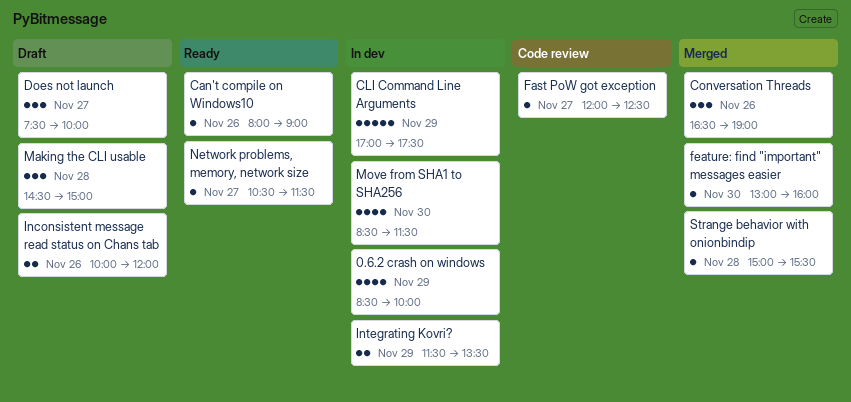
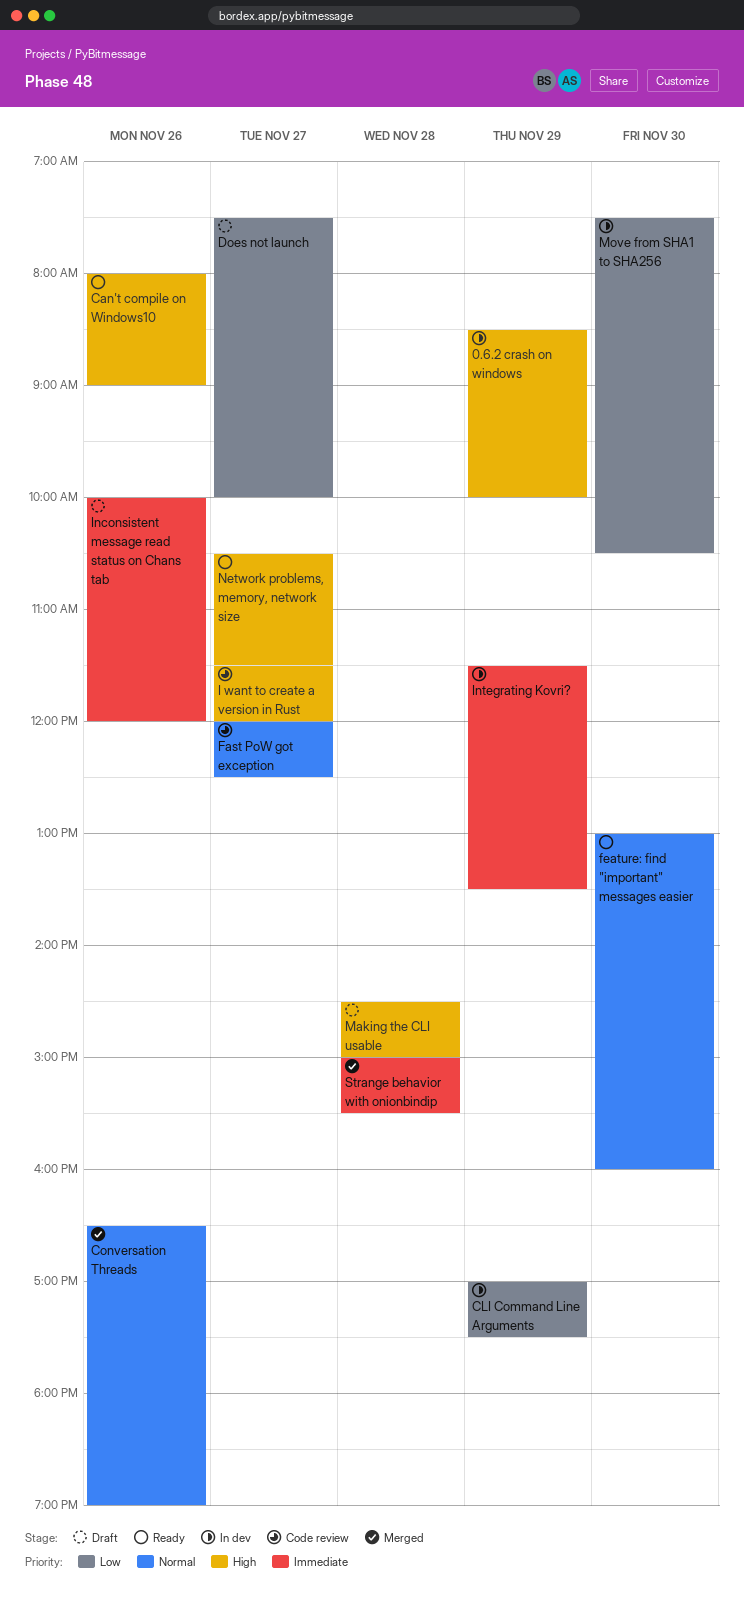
feature: find "important" messages easier, status: Merged -> Ready
I want to create a version in Rust: none -> present
Move from SHA1 to SHA256, begins: 08:30 -> 07:30
Move from SHA1 to SHA256, ends: 11:30 -> 10:30

